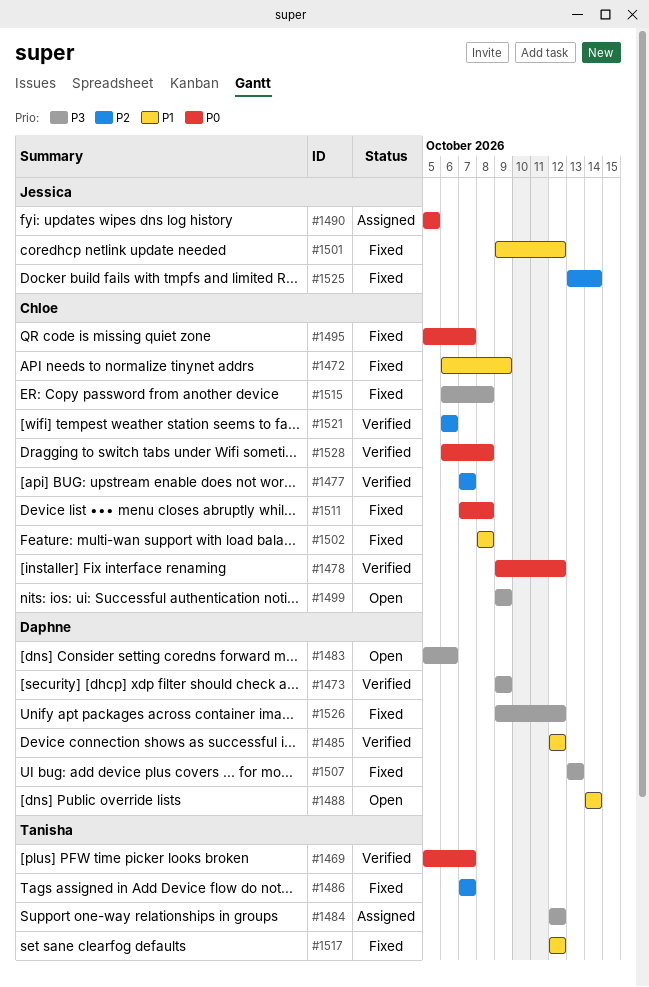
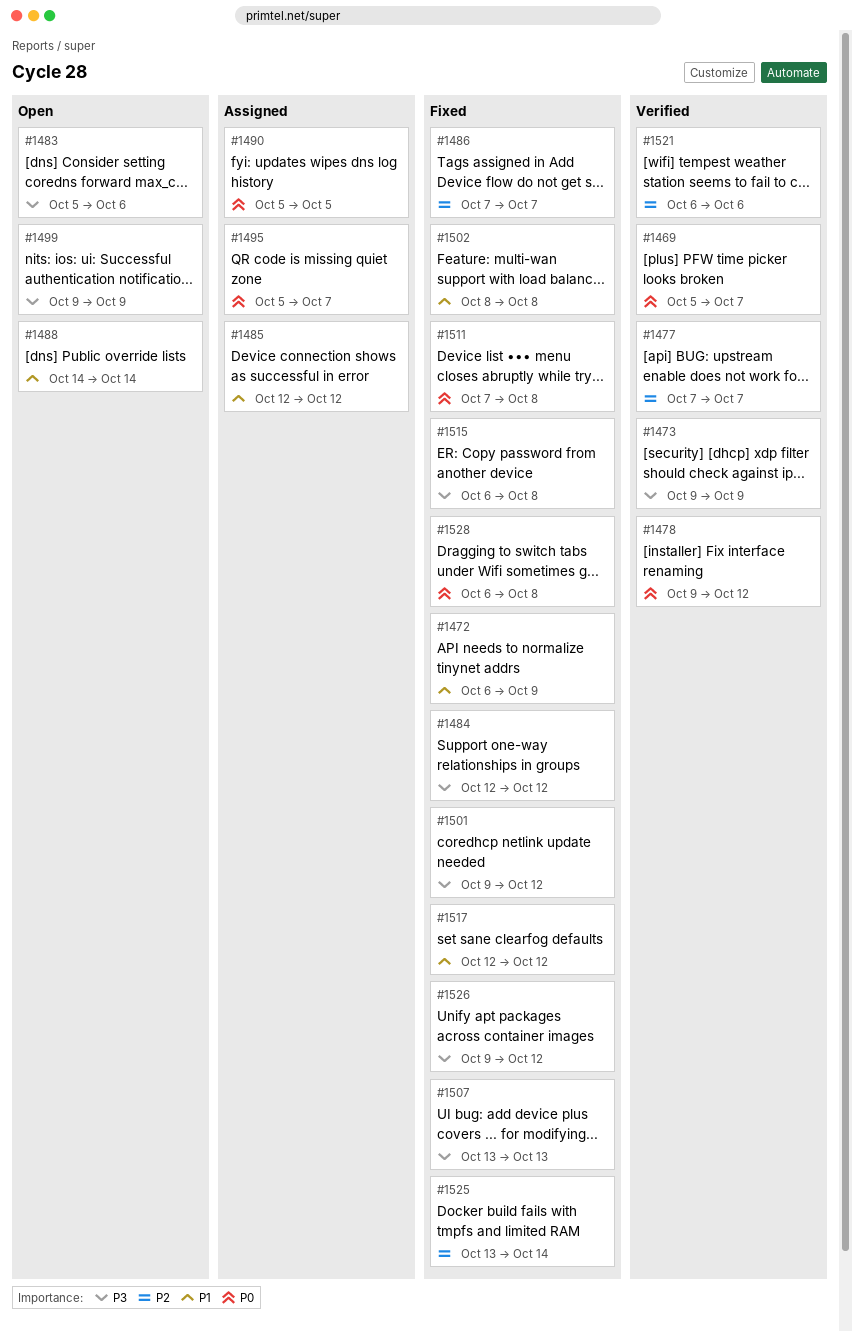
#1484, status: Assigned -> Fixed
#1485, status: Verified -> Assigned
#1495, status: Fixed -> Assigned
#1501, priority: P1 -> P3
#1528, status: Verified -> Fixed

